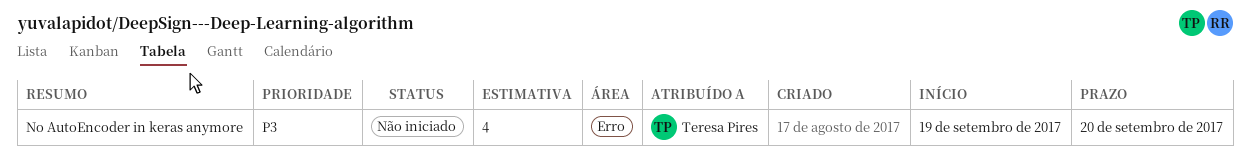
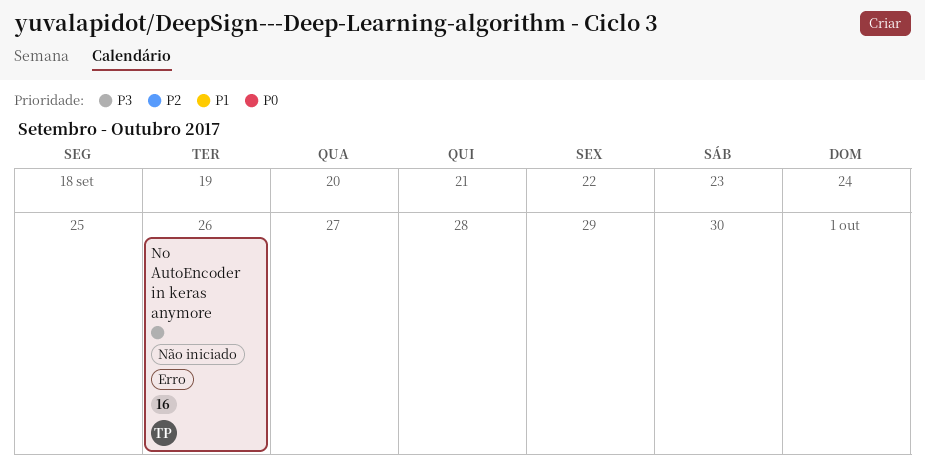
No AutoEncoder in keras anymore, estimate: 4 -> 16
No AutoEncoder in keras anymore, due: Sep 20 -> Sep 26

